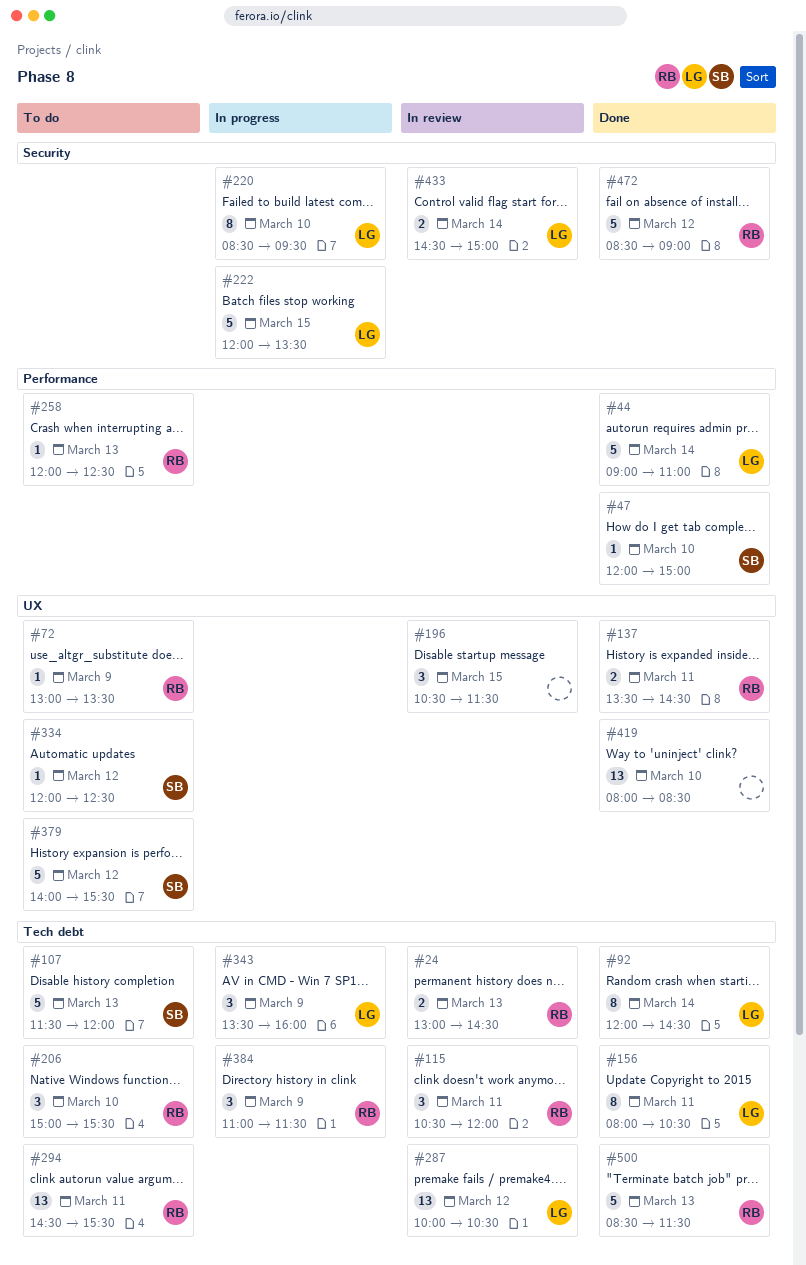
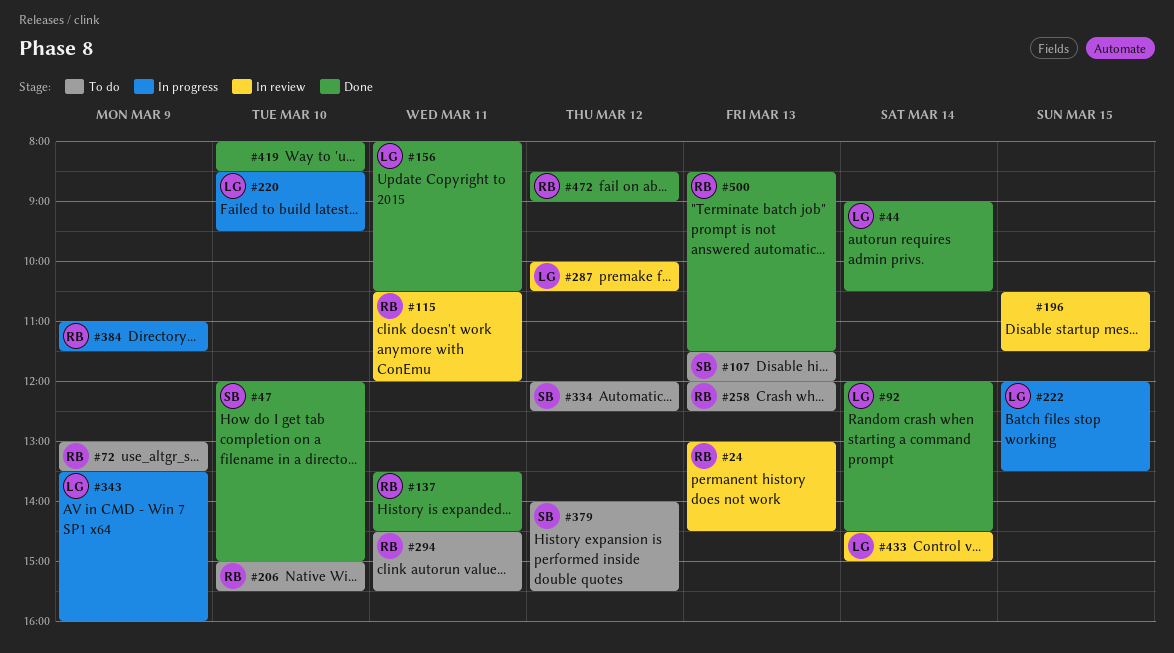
#44, ends: 11:00 -> 10:30

